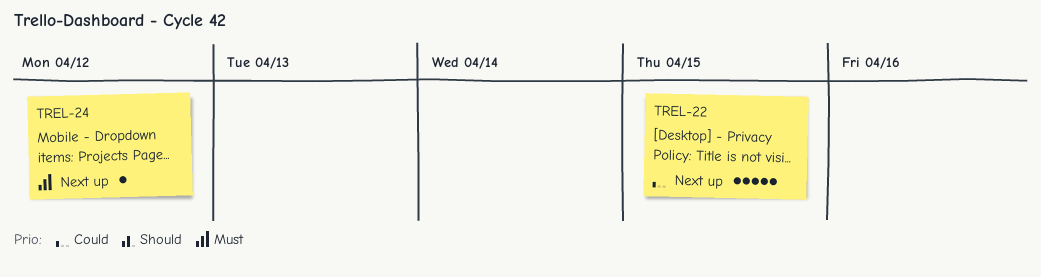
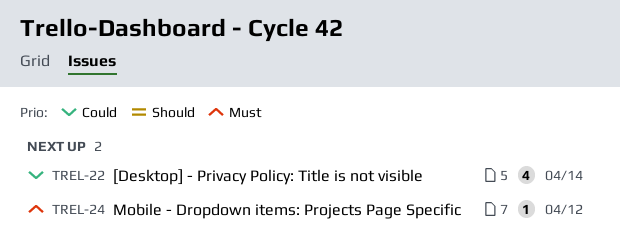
TREL-22, estimate: 5 -> 4
TREL-22, due: Apr 15 -> Apr 14

